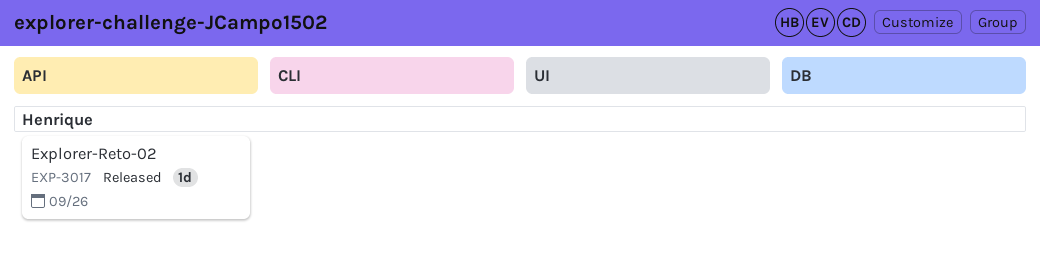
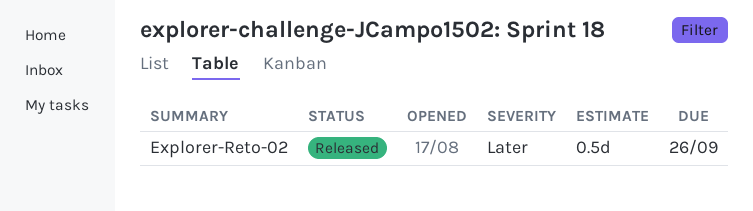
Explorer-Reto-02, estimate: 1d -> 0.5d

